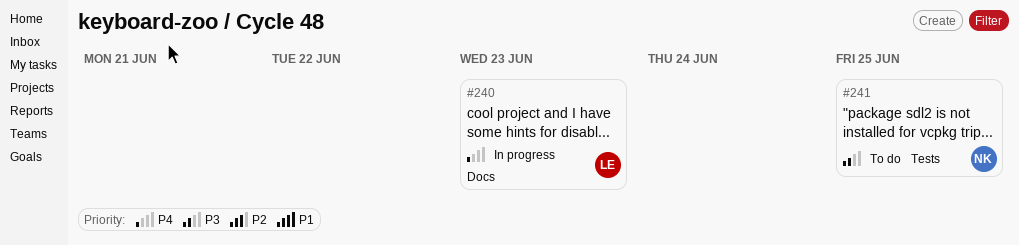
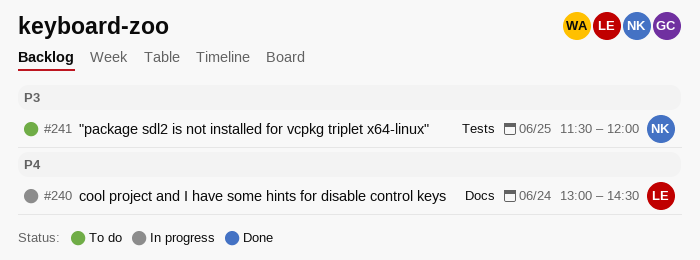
#240, day: Jun 23 -> Jun 24

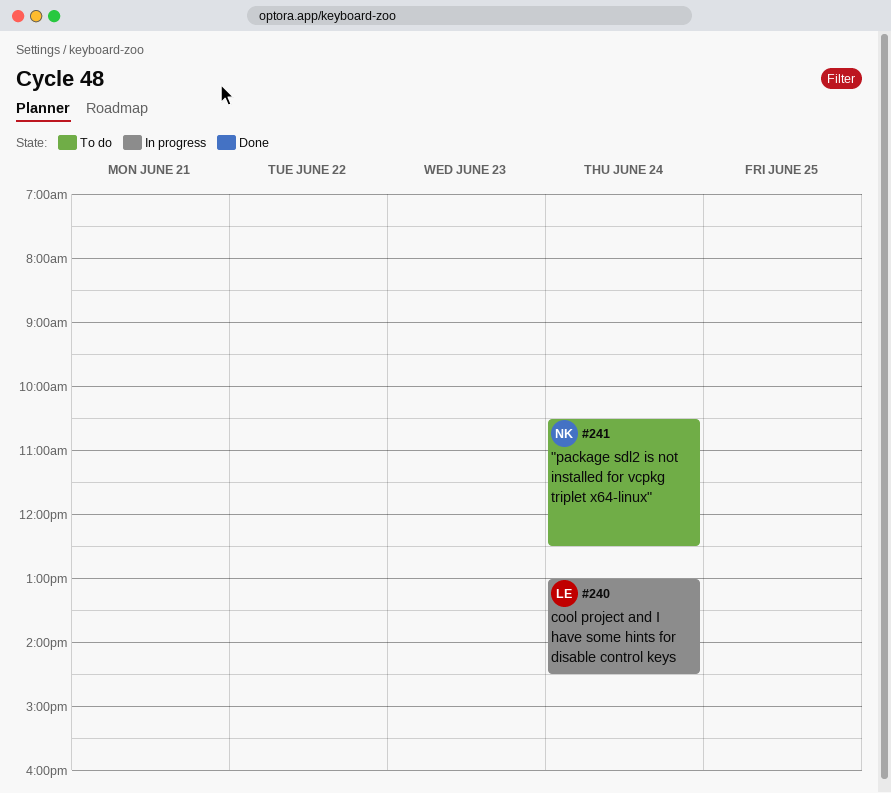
#241, day: Jun 25 -> Jun 24
#241, begins: 11:30 -> 10:30
#241, ends: 12:00 -> 12:30

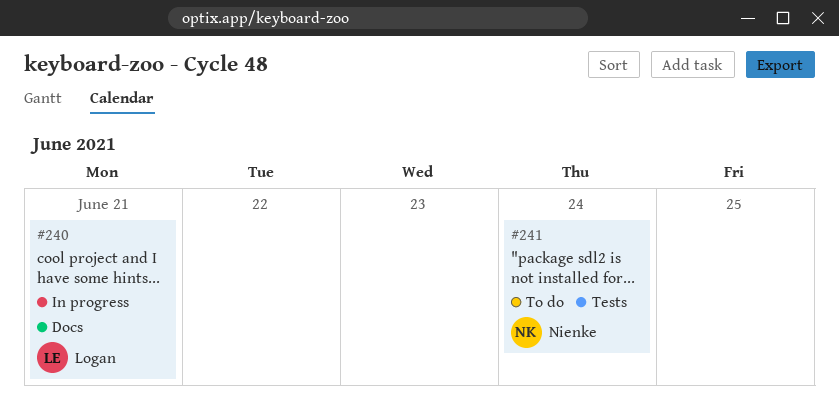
#240, day: Jun 24 -> Jun 21

